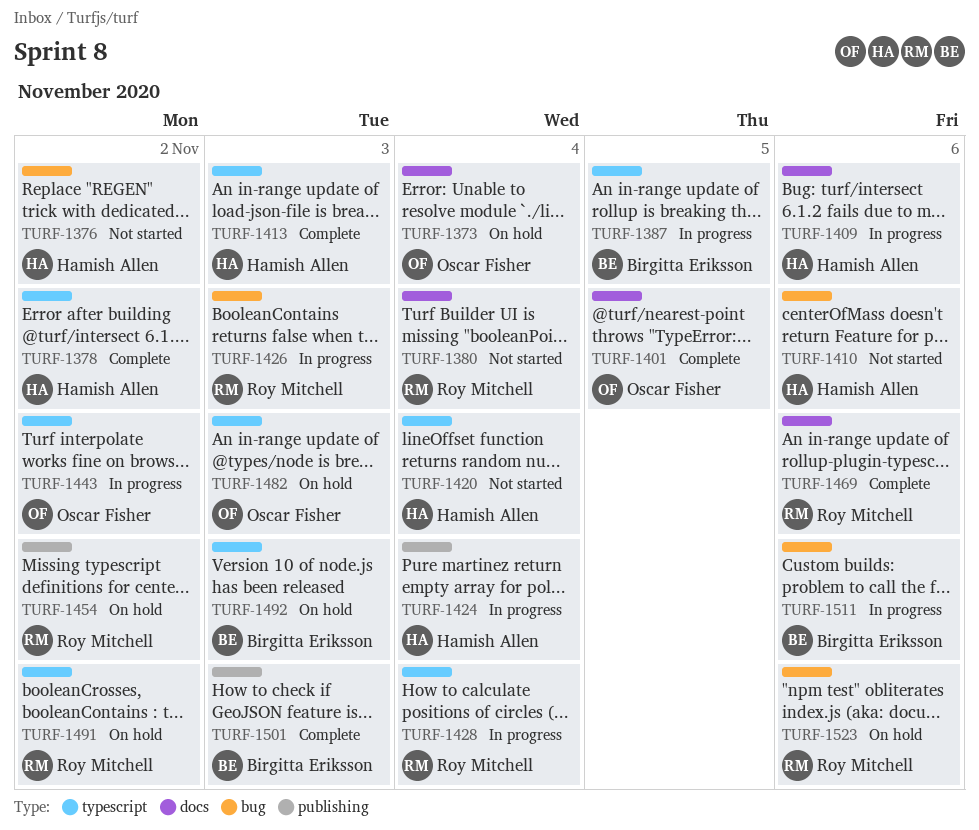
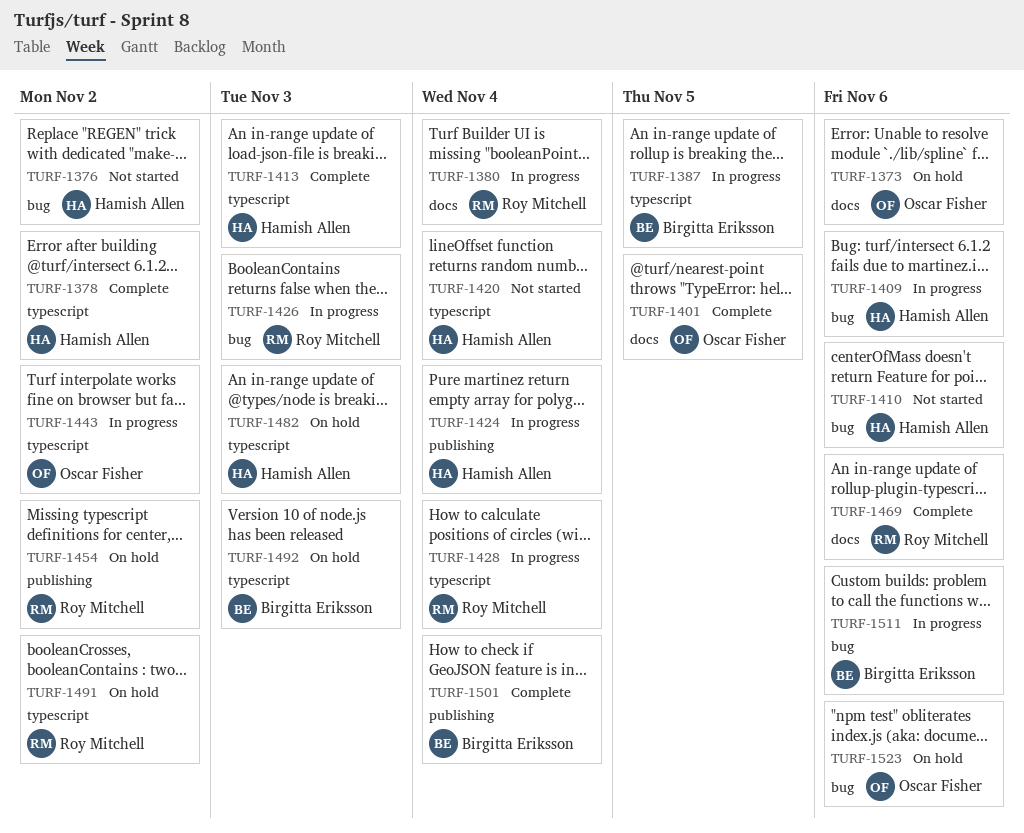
TURF-1373, due: Nov 4 -> Nov 6
TURF-1380, status: Not started -> In progress
TURF-1409, label: docs -> bug
TURF-1482, owner: Oscar Fisher -> Hamish Allen
TURF-1501, due: Nov 3 -> Nov 4
TURF-1523, owner: Roy Mitchell -> Oscar Fisher

